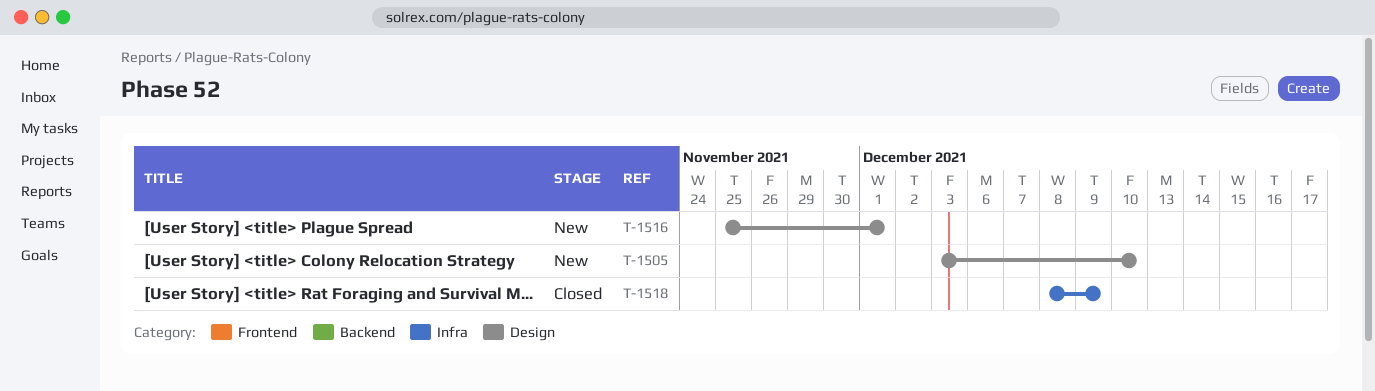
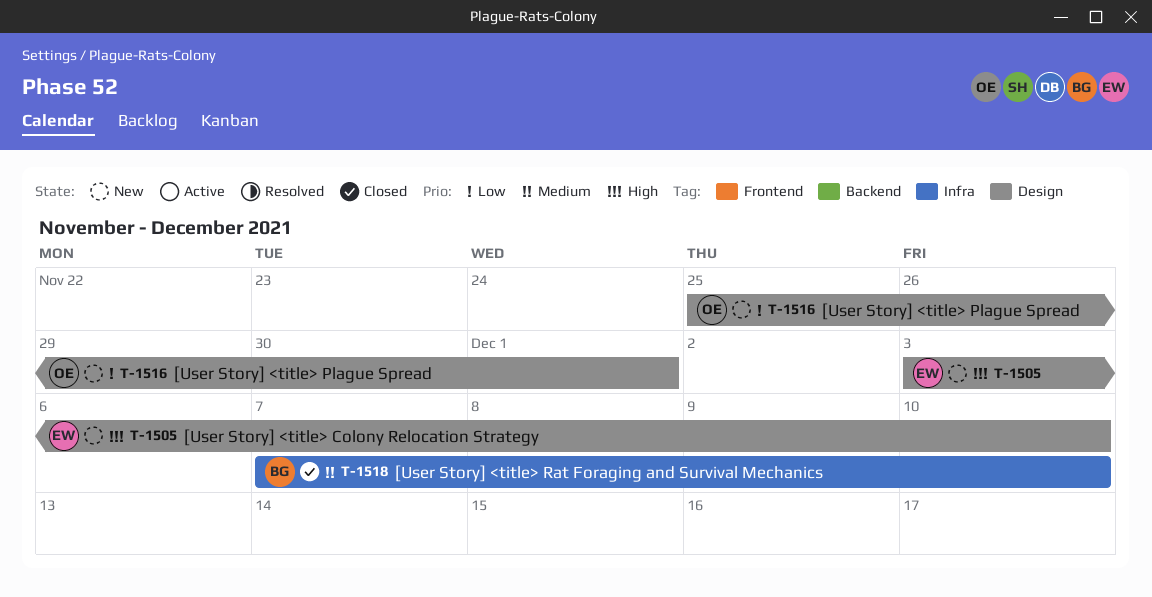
T-1518, start: Dec 8 -> Dec 7
T-1518, due: Dec 9 -> Dec 10

